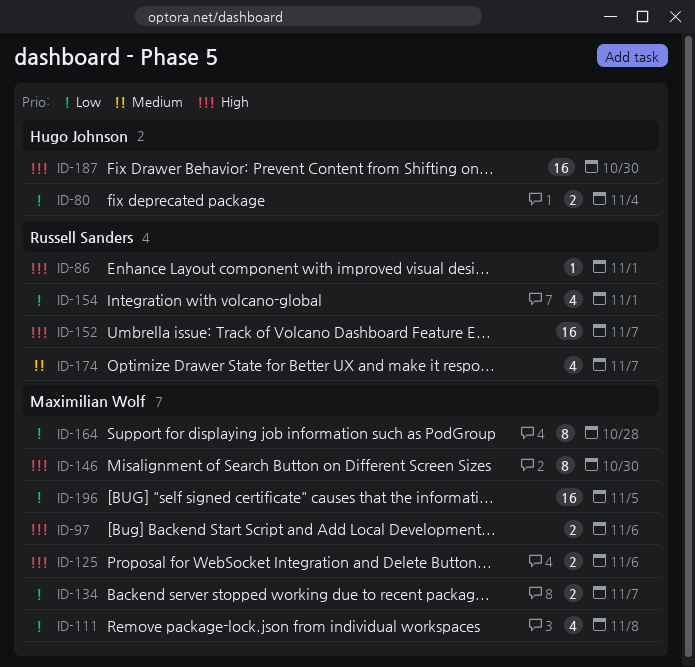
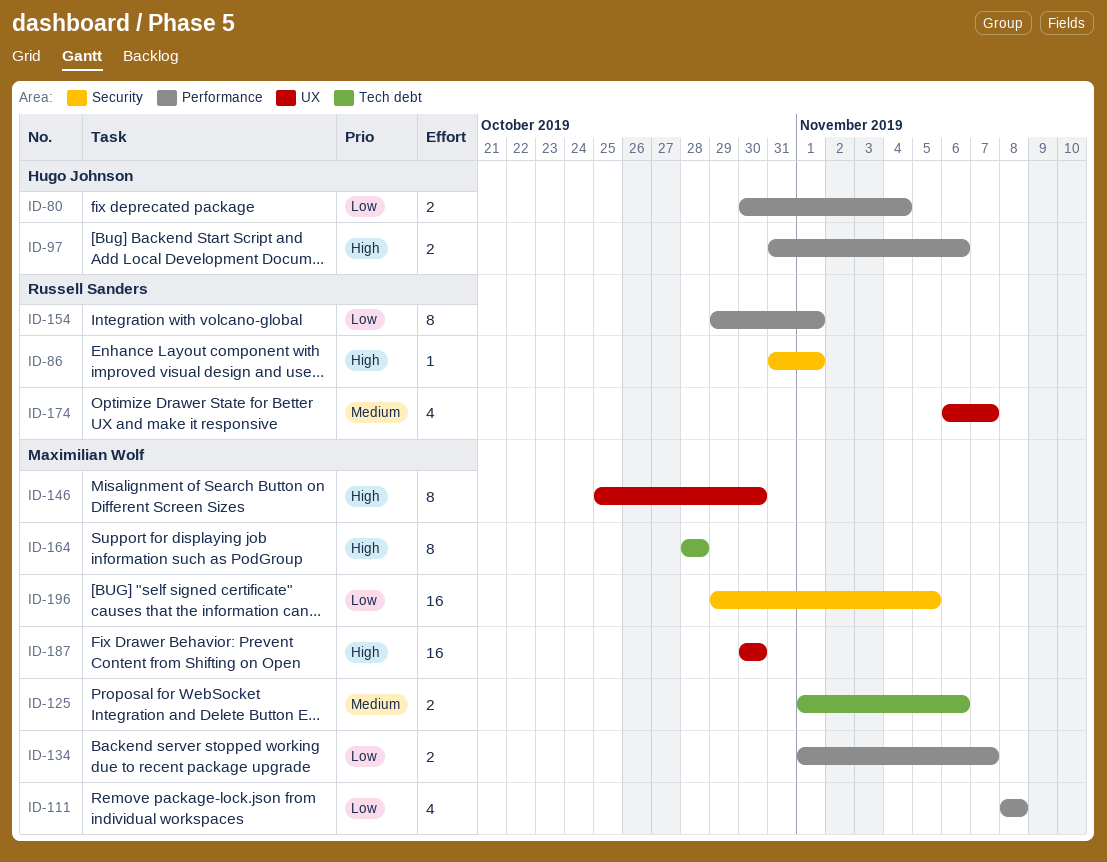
ID-97, owner: Maximilian Wolf -> Hugo Johnson
ID-125, priority: High -> Medium
ID-152: present -> none
ID-154, estimate: 4 -> 8
ID-164, priority: Low -> High
ID-187, owner: Hugo Johnson -> Maximilian Wolf

